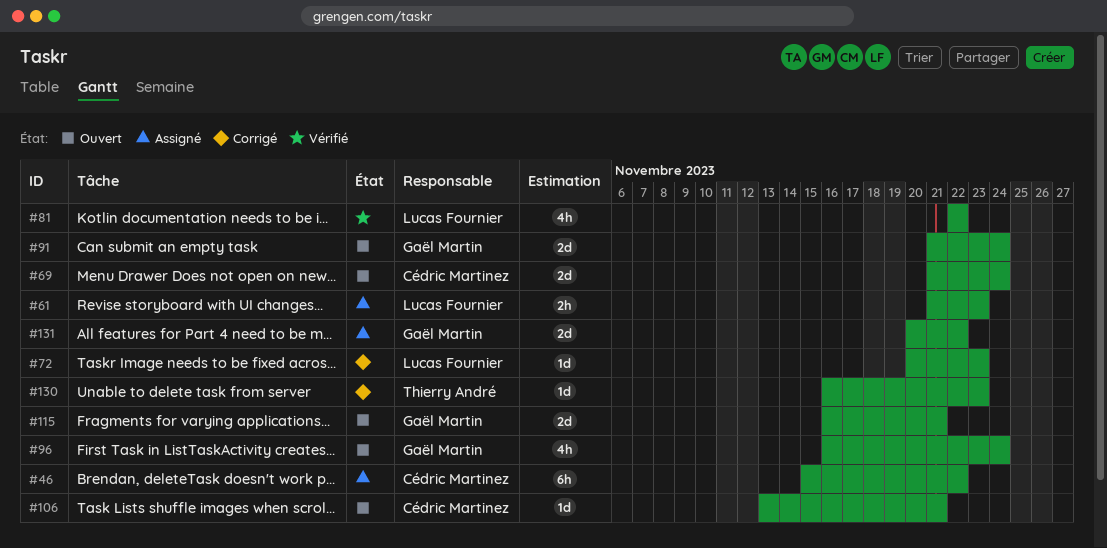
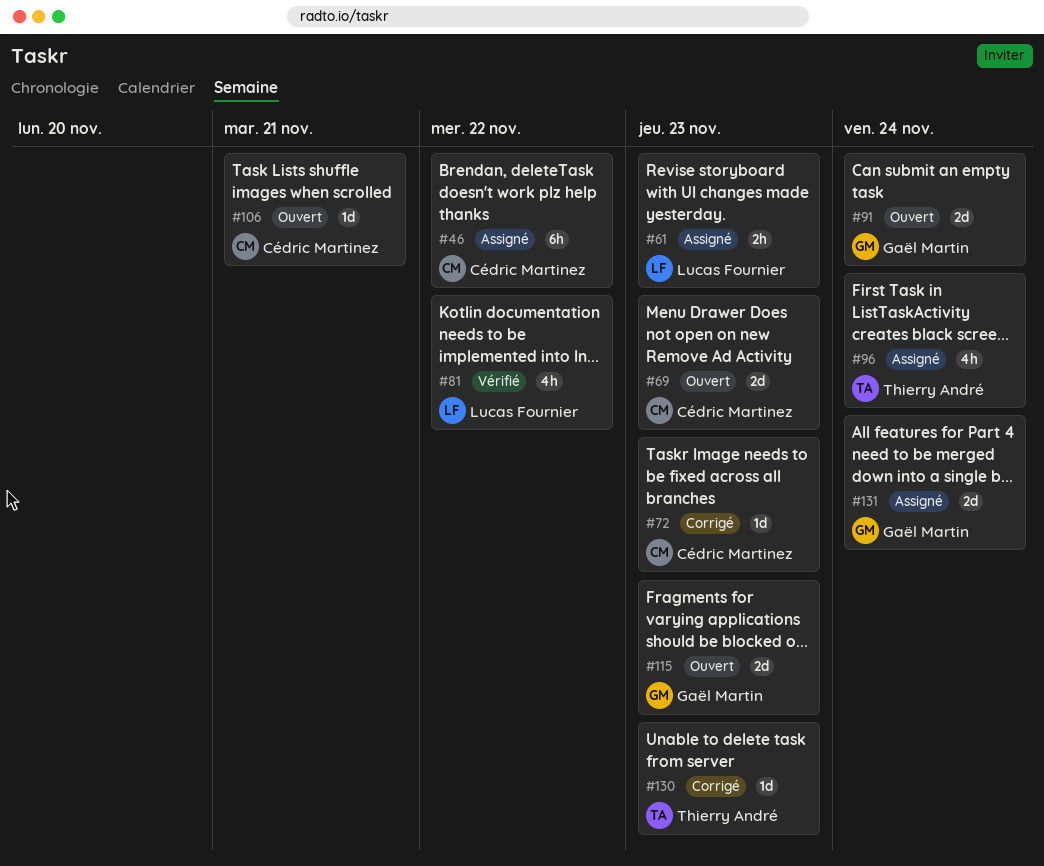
#69, due: Nov 24 -> Nov 23
#72, owner: Lucas Fournier -> Cédric Martinez
#96, status: Ouvert -> Assigné
#96, owner: Gaël Martin -> Thierry André
#115, due: Nov 21 -> Nov 23
#131, due: Nov 22 -> Nov 24

